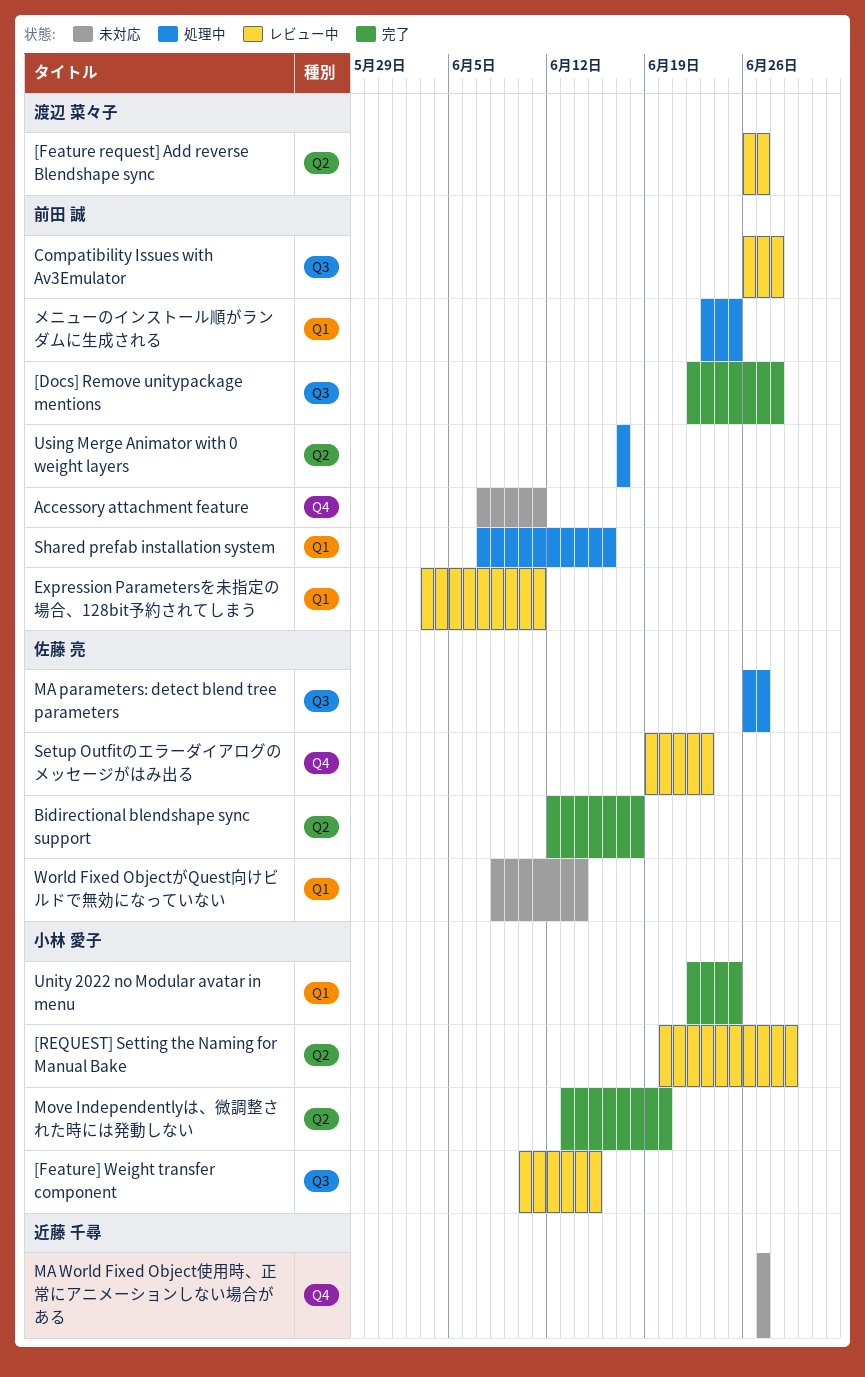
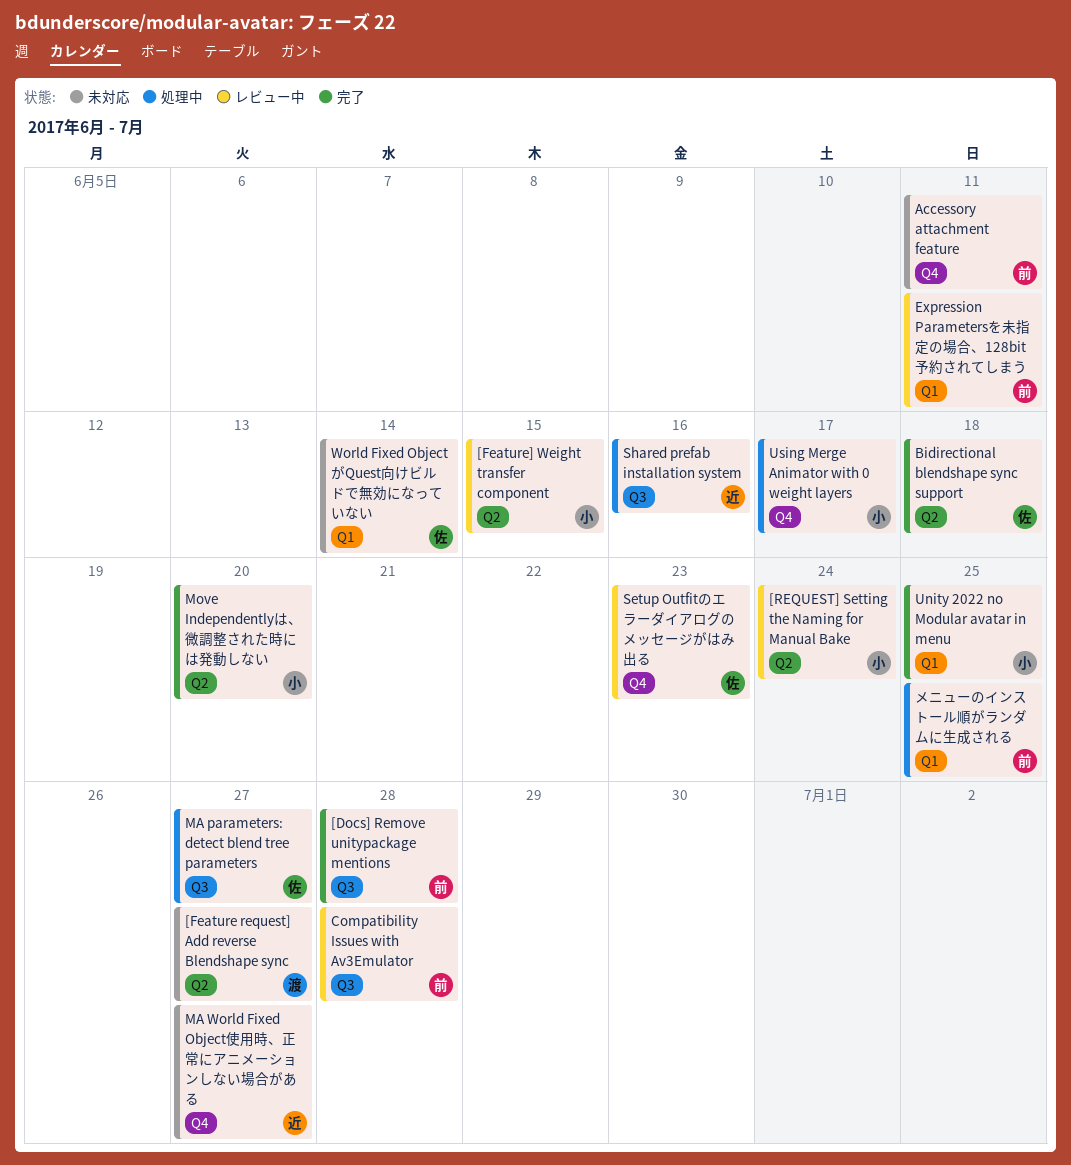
[Feature request] Add reverse Blendshape sync, status: レビュー中 -> 未対応
[Feature] Weight transfer component, label: Q3 -> Q2
[REQUEST] Setting the Naming for Manual Bake, due: Jun 29 -> Jun 24
Shared prefab installation system, owner: 前田 誠 -> 近藤 千尋
Shared prefab installation system, label: Q1 -> Q3
Using Merge Animator with 0 weight layers, owner: 前田 誠 -> 小林 愛子
Using Merge Animator with 0 weight layers, label: Q2 -> Q4

